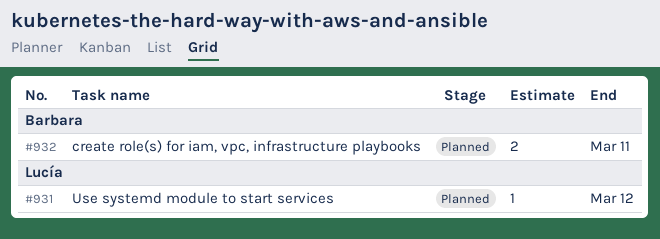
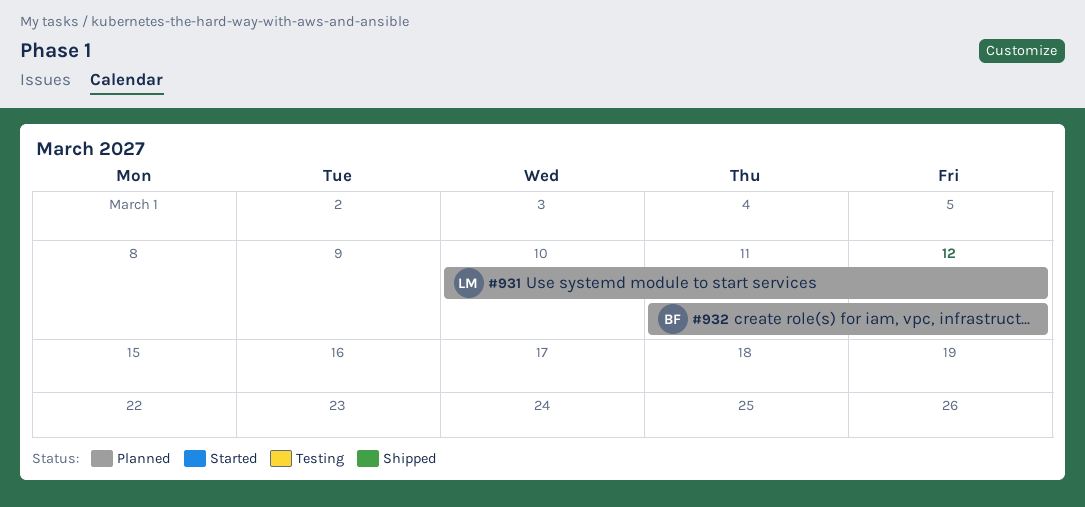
#932, due: Mar 11 -> Mar 12

